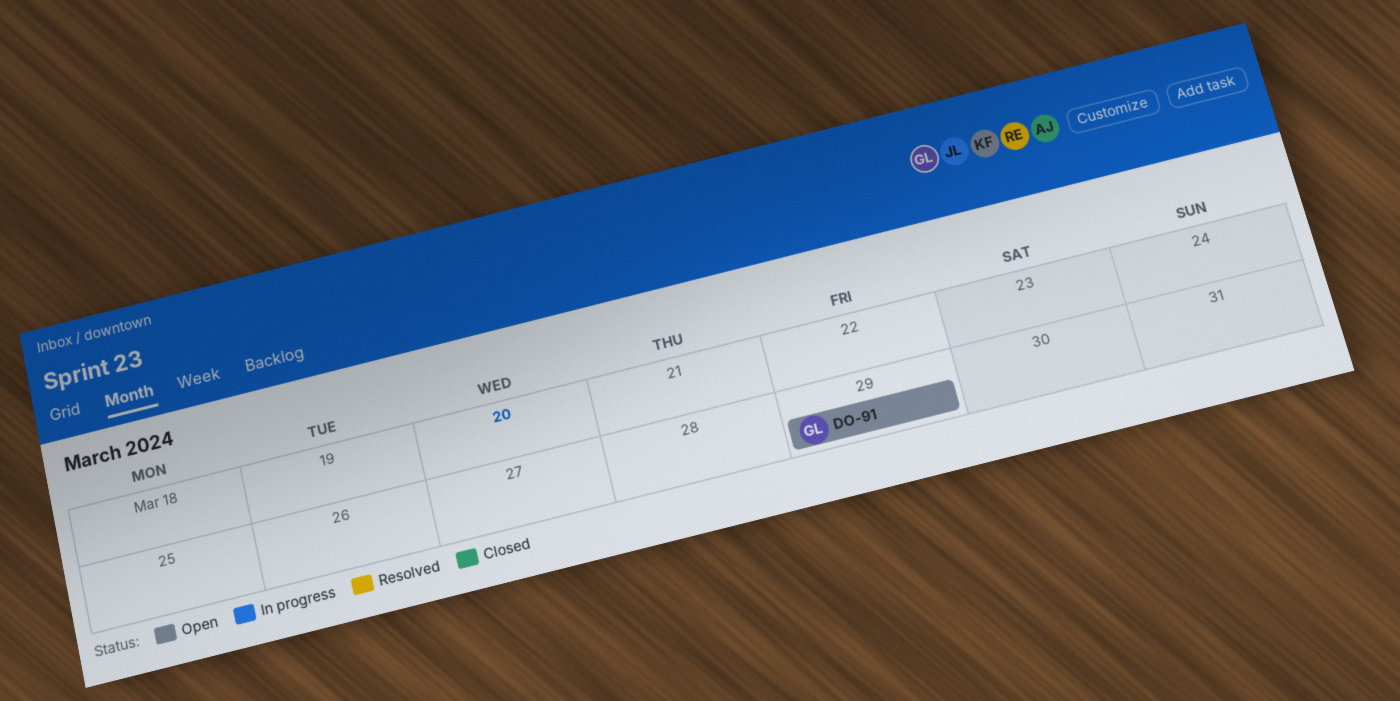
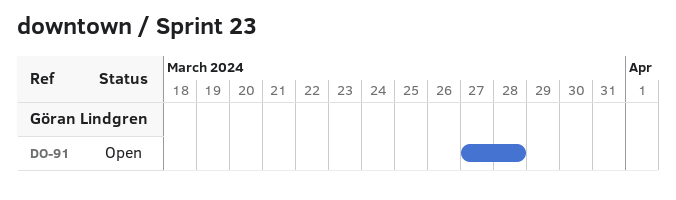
DO-91, start: Mar 29 -> Mar 27
DO-91, due: Mar 29 -> Mar 28

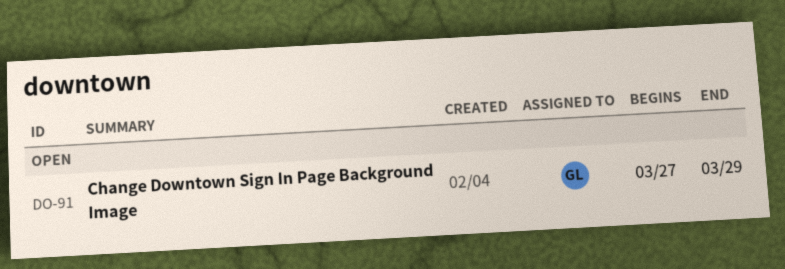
DO-91, due: Mar 28 -> Mar 29

